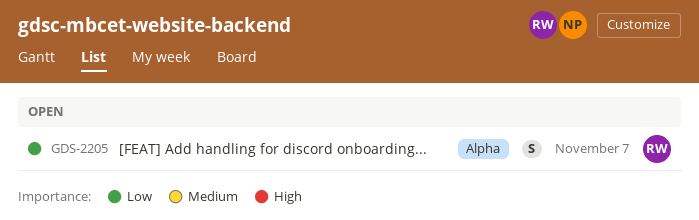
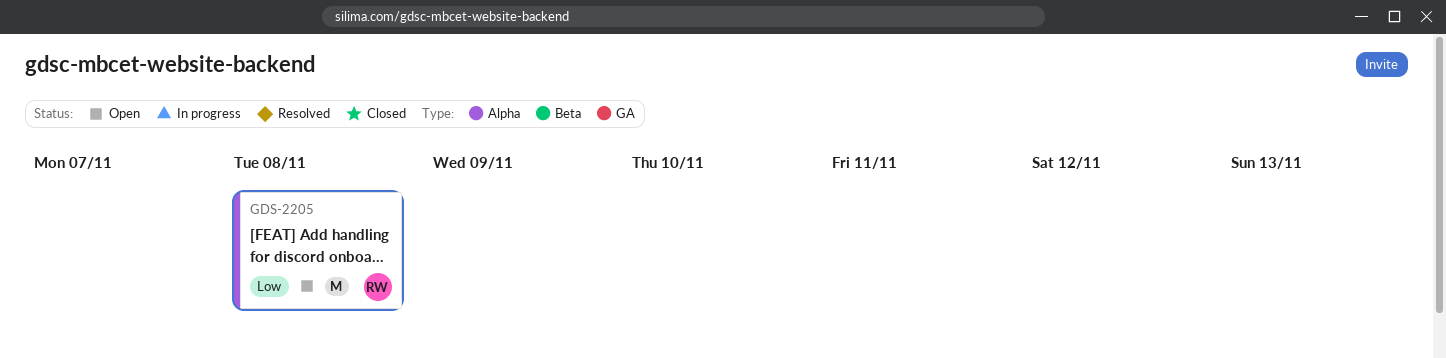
GDS-2205, estimate: S -> M
GDS-2205, due: Nov 7 -> Nov 8

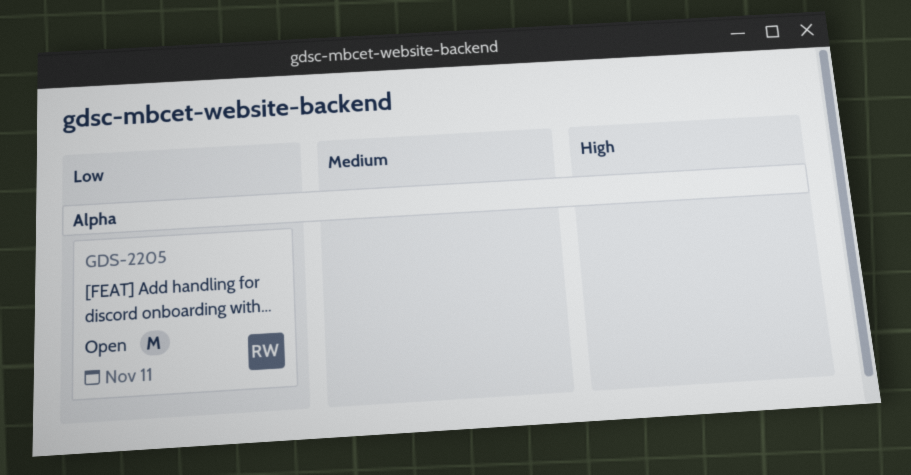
GDS-2205, due: Nov 8 -> Nov 11

